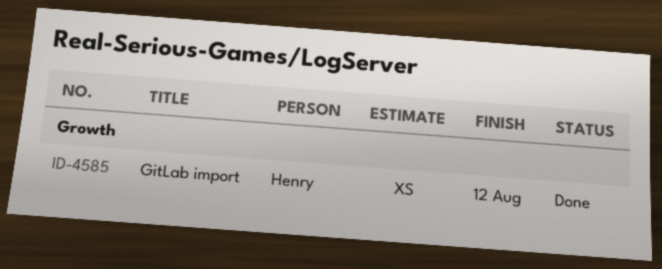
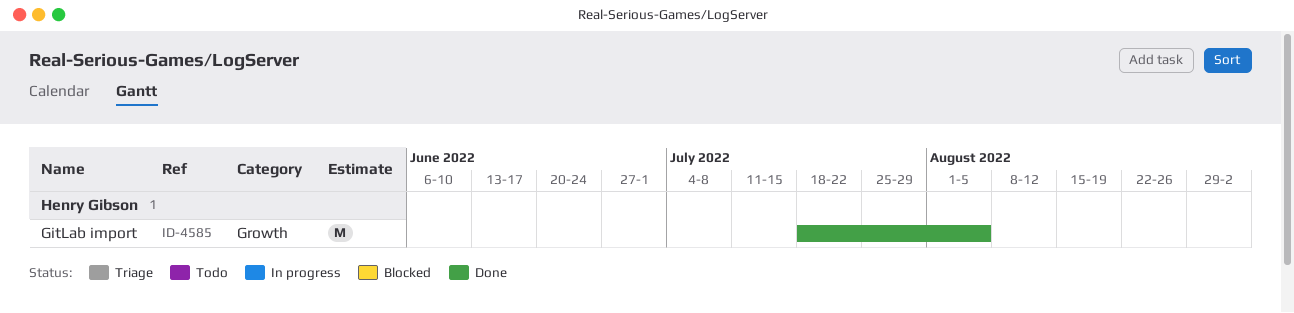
ID-4585, estimate: XS -> M
ID-4585, due: Aug 12 -> Aug 5

